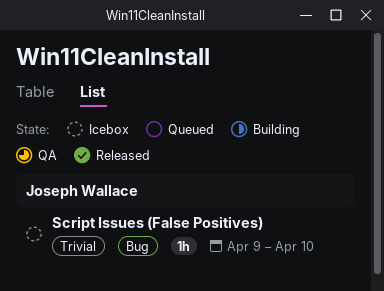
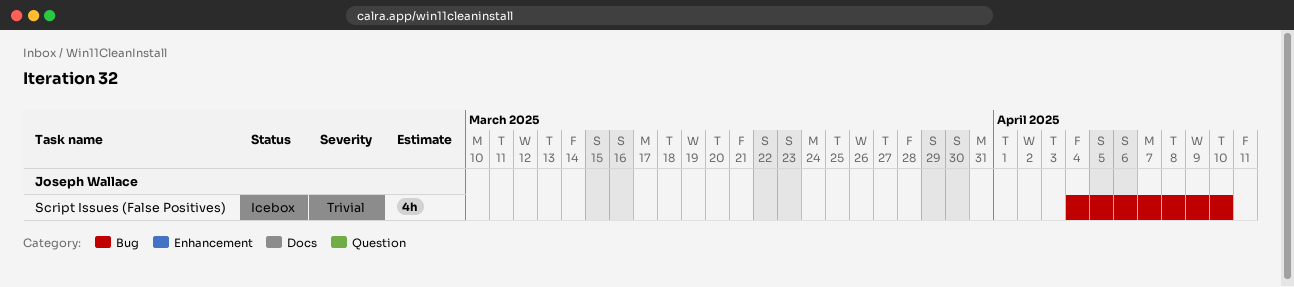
Script Issues (False Positives), estimate: 1h -> 4h
Script Issues (False Positives), start: Apr 9 -> Apr 4

